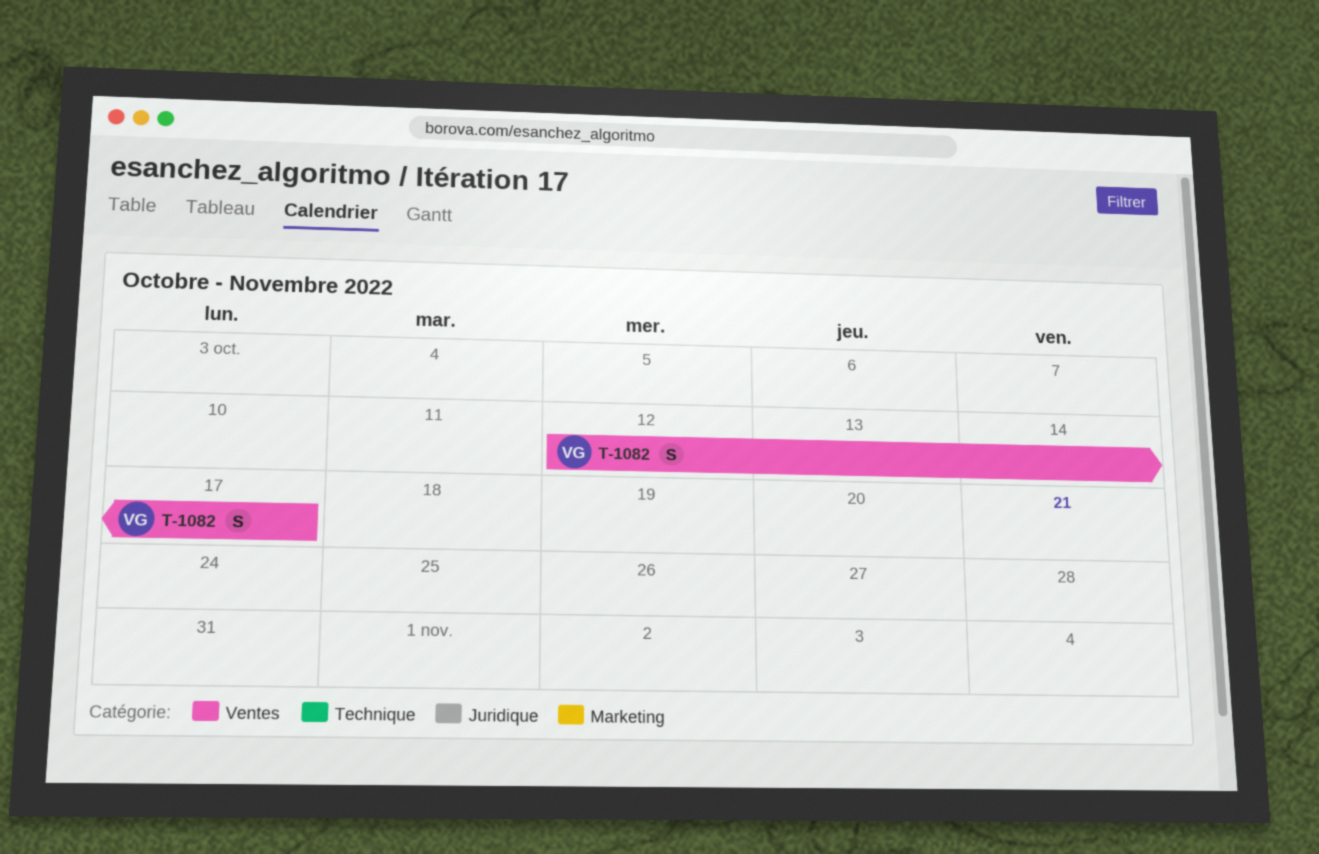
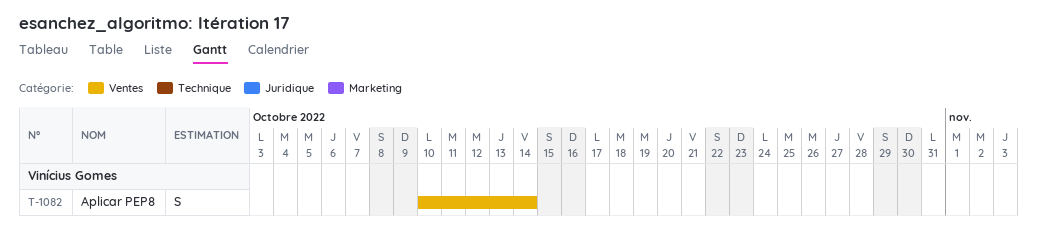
T-1082, start: Oct 12 -> Oct 10
T-1082, due: Oct 17 -> Oct 14

